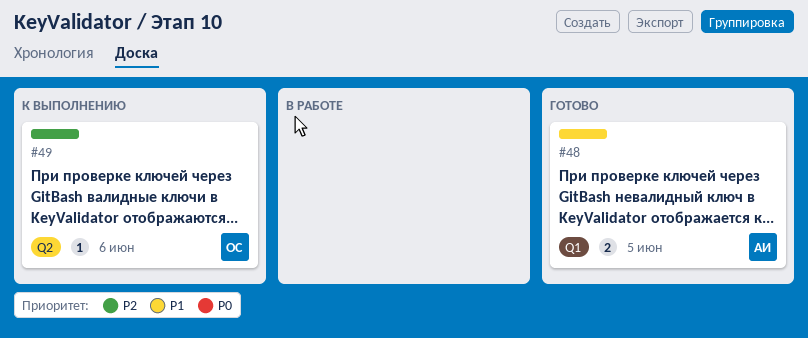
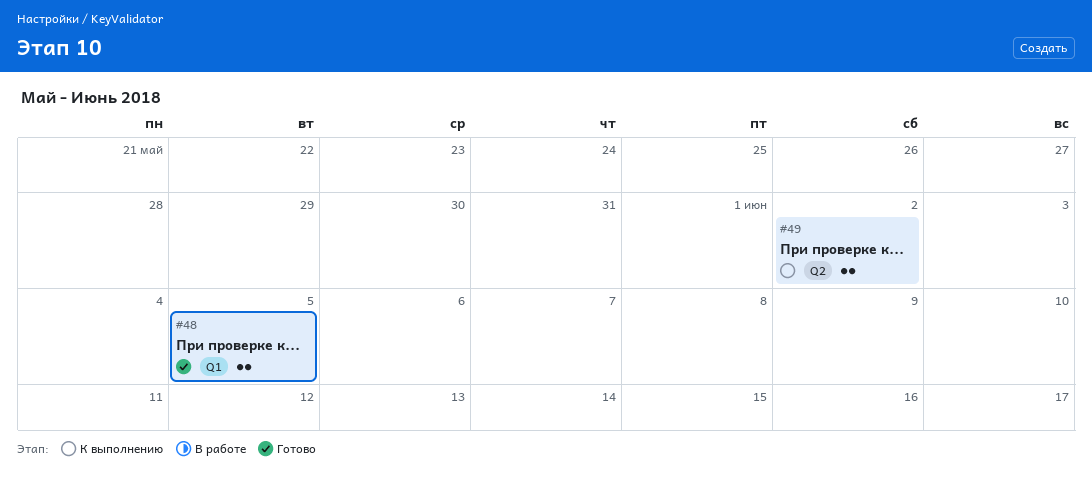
#49, estimate: 1 -> 2
#49, due: Jun 6 -> Jun 2

